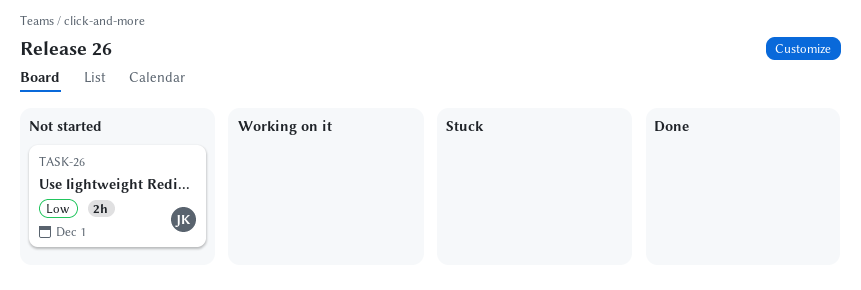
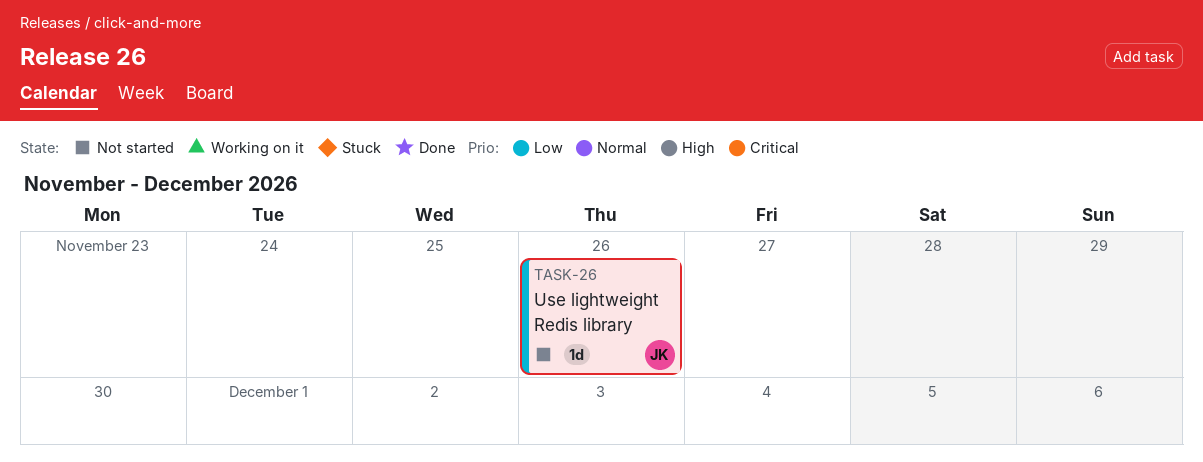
TASK-26, estimate: 2h -> 1d
TASK-26, due: Dec 1 -> Nov 26

